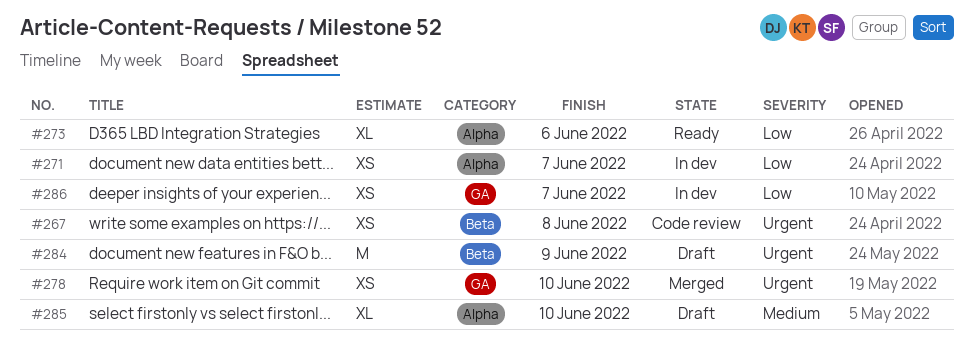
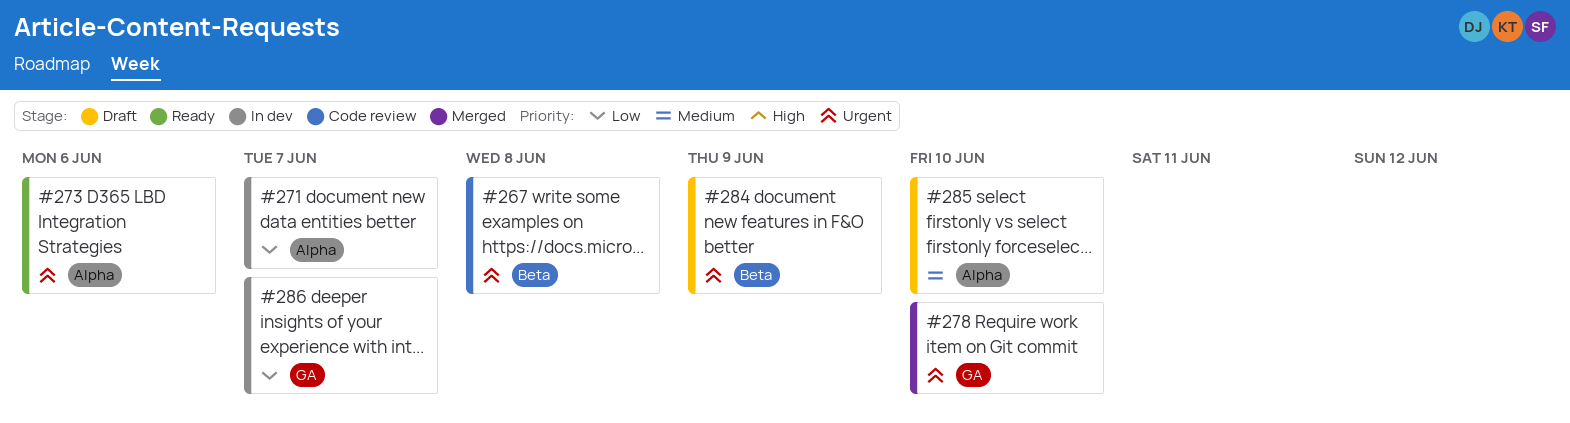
#273, priority: Low -> Urgent

